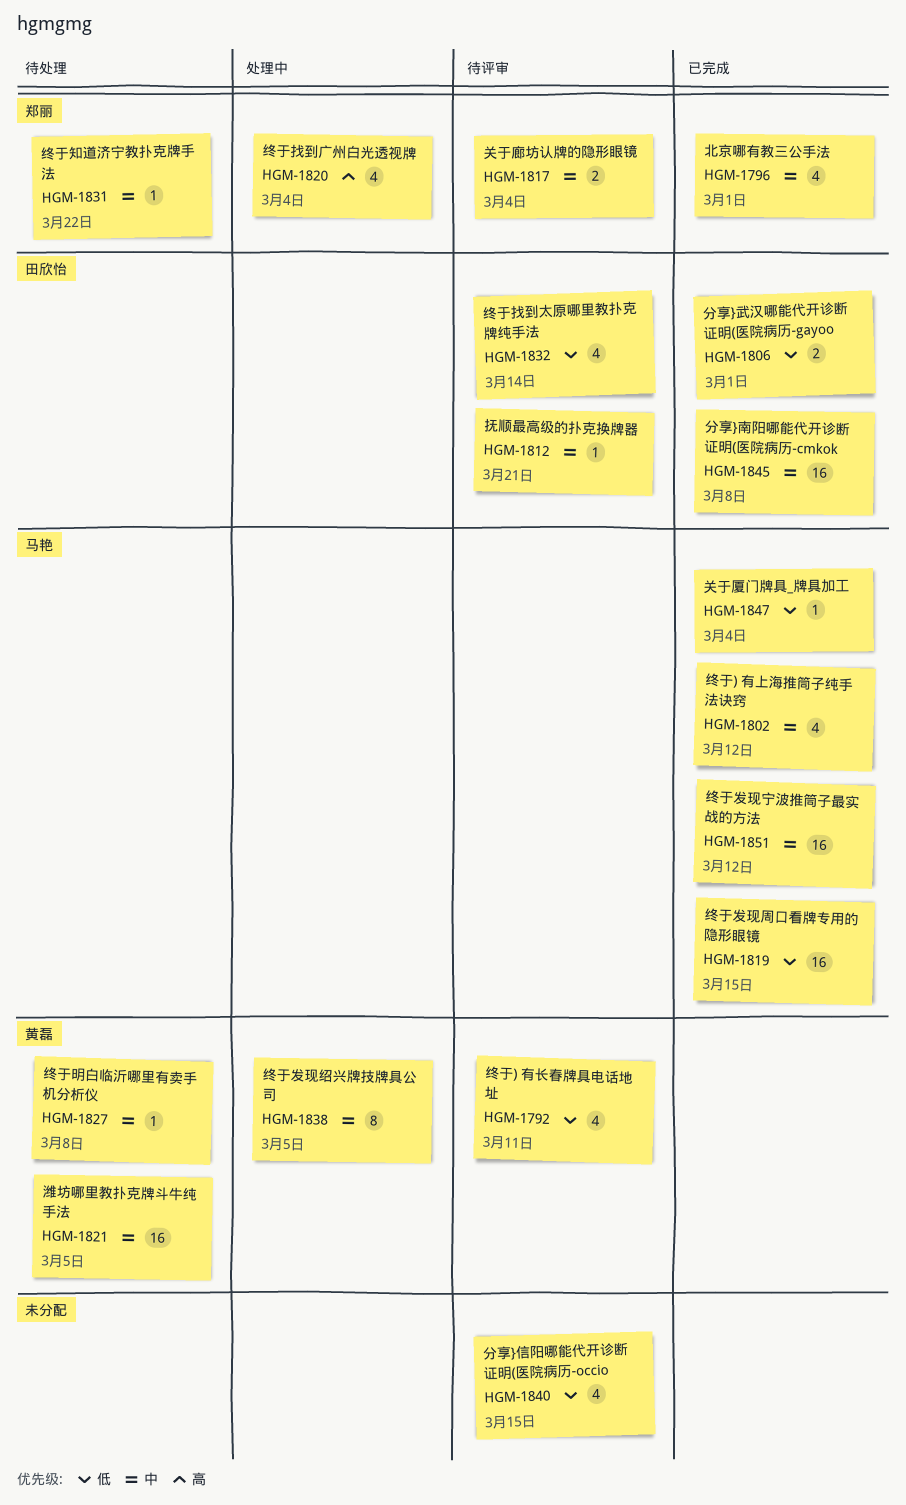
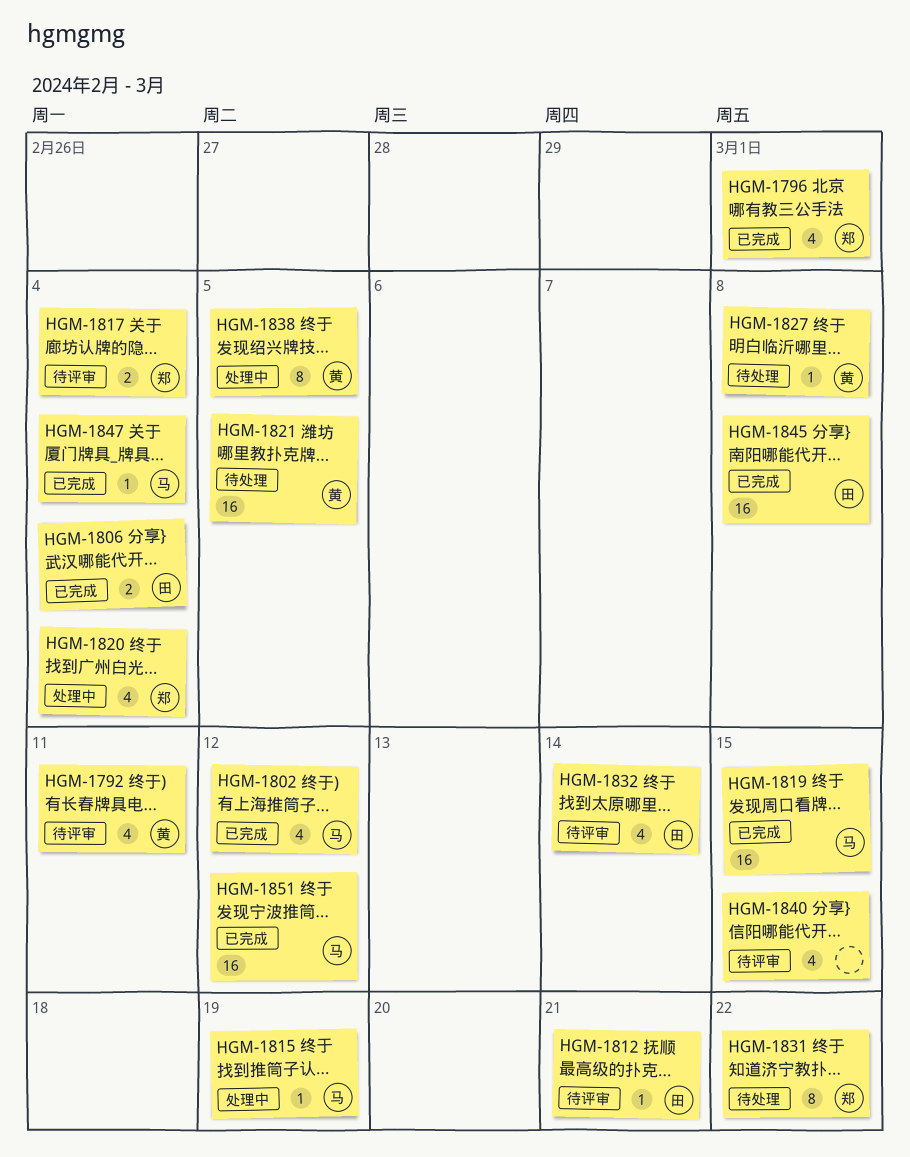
HGM-1806, due: Mar 1 -> Mar 4
HGM-1815: none -> present
HGM-1831, estimate: 1 -> 8

